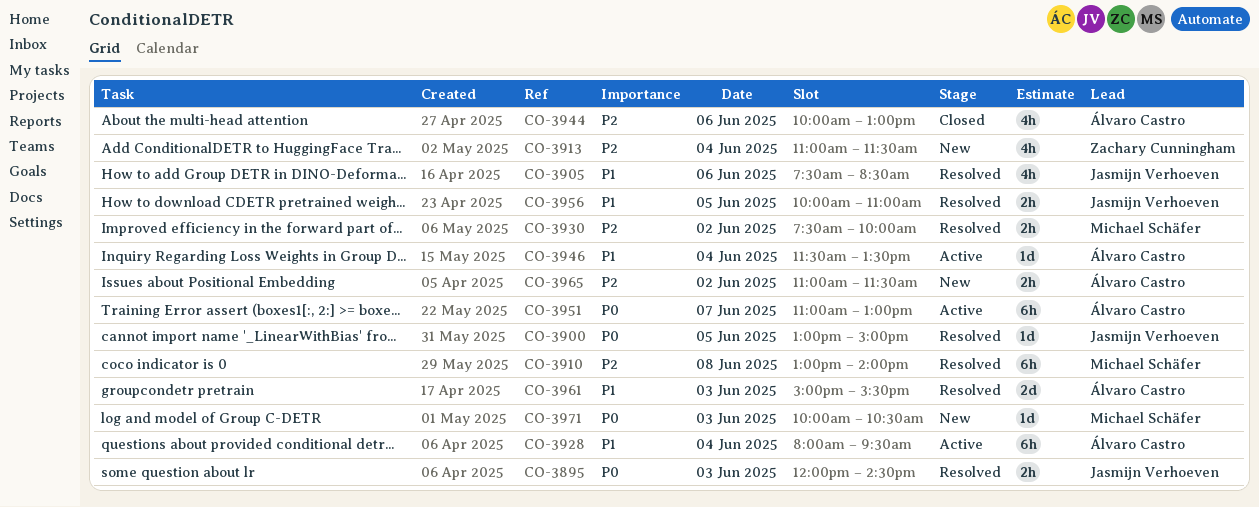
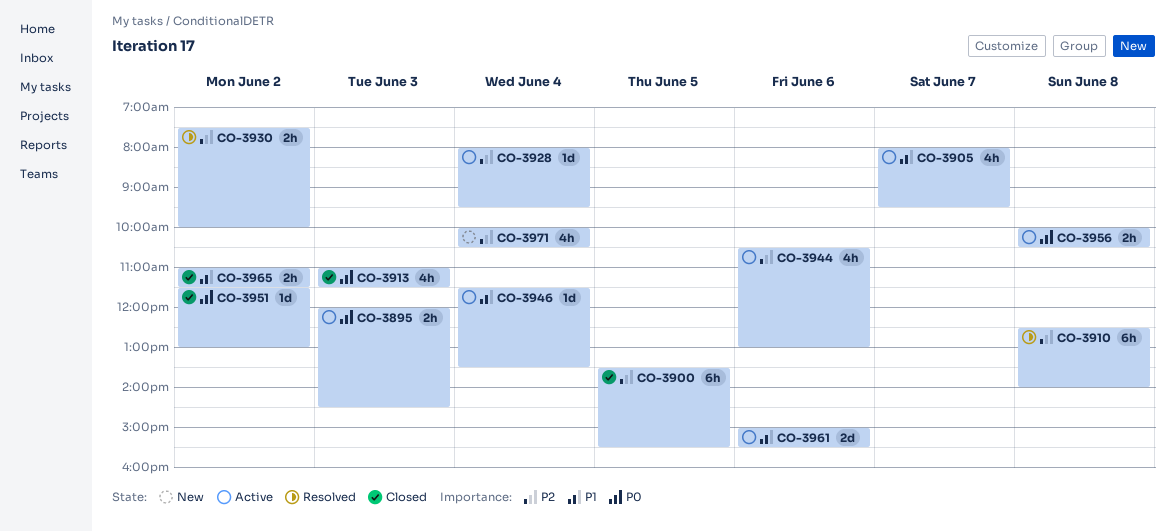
CO-3895, status: Resolved -> Active
CO-3900, status: Resolved -> Closed
CO-3900, priority: P0 -> P2
CO-3900, estimate: 1d -> 6h
CO-3900, begins: 13:00 -> 13:30
CO-3900, ends: 15:00 -> 15:30
CO-3905, status: Resolved -> Active
CO-3905, day: Jun 6 -> Jun 7
CO-3905, begins: 07:30 -> 08:00
CO-3905, ends: 08:30 -> 09:30
CO-3910, begins: 13:00 -> 12:30
CO-3913, status: New -> Closed
CO-3913, priority: P2 -> P0
CO-3913, day: Jun 4 -> Jun 3
CO-3928, priority: P1 -> P2
CO-3928, estimate: 6h -> 1d
CO-3944, status: Closed -> Active
CO-3944, begins: 10:00 -> 10:30
CO-3951, status: Active -> Closed
CO-3951, estimate: 6h -> 1d
CO-3951, day: Jun 7 -> Jun 2
CO-3951, begins: 11:00 -> 11:30
CO-3956, status: Resolved -> Active
CO-3956, priority: P1 -> P0
CO-3956, day: Jun 5 -> Jun 8
CO-3956, ends: 11:00 -> 10:30
CO-3961, status: Resolved -> Active
CO-3961, day: Jun 3 -> Jun 6
CO-3965, status: New -> Closed
CO-3965, priority: P2 -> P1
CO-3971, priority: P0 -> P2
CO-3971, estimate: 1d -> 4h
CO-3971, day: Jun 3 -> Jun 4

